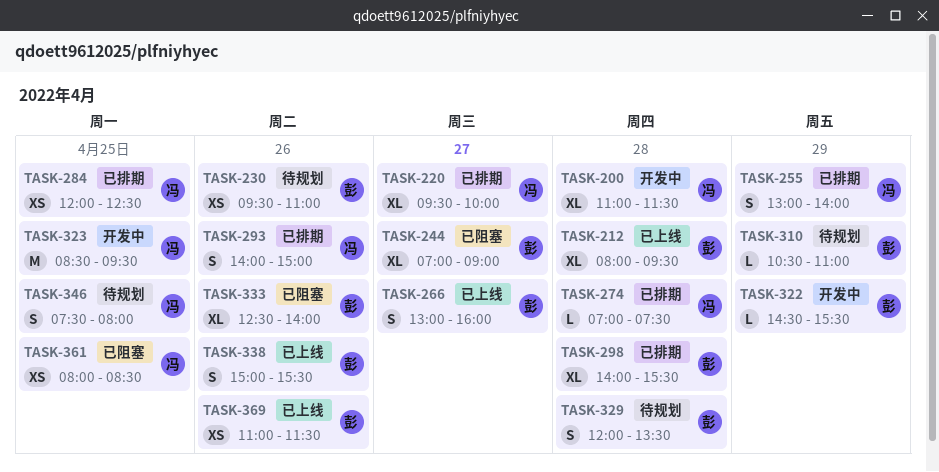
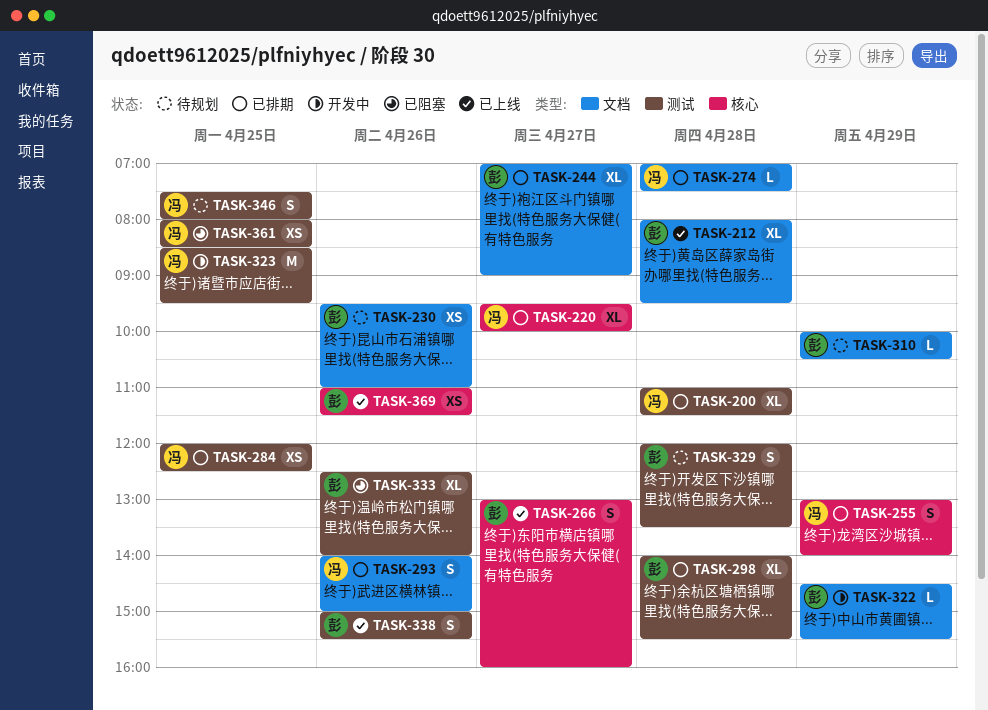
TASK-200, status: 开发中 -> 已排期
TASK-244, status: 已阻塞 -> 已排期
TASK-310, begins: 10:30 -> 10:00
TASK-310, ends: 11:00 -> 10:30

